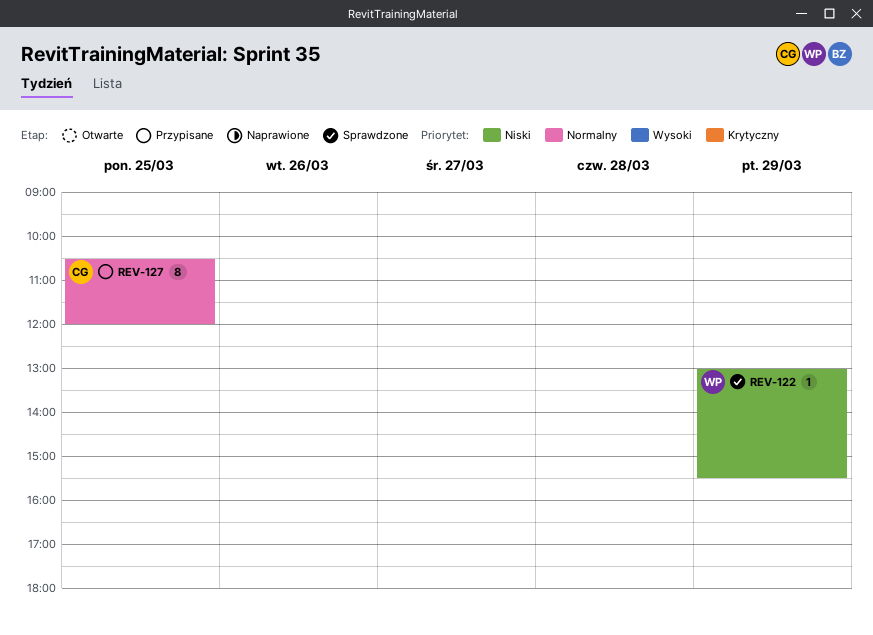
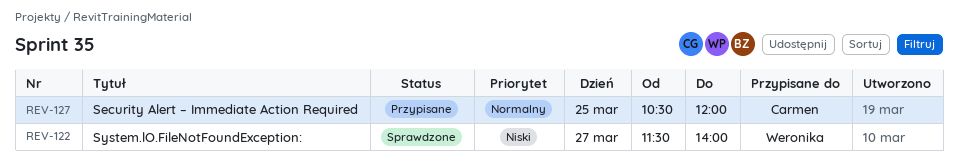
REV-122, day: Mar 29 -> Mar 27
REV-122, begins: 13:00 -> 11:30
REV-122, ends: 15:30 -> 14:00

